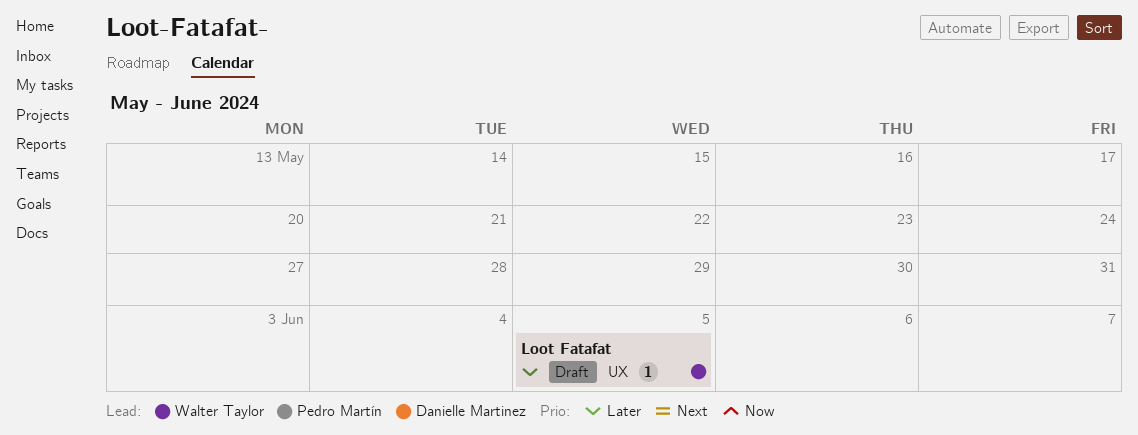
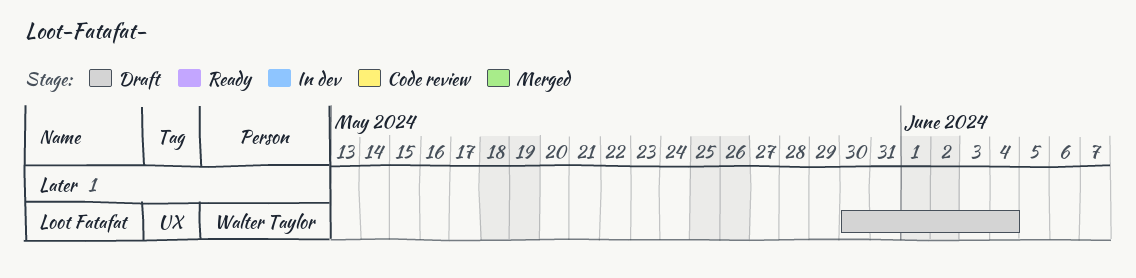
Loot Fatafat, due: Jun 5 -> Jun 4

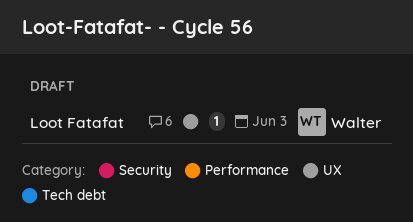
Loot Fatafat, due: Jun 4 -> Jun 3

